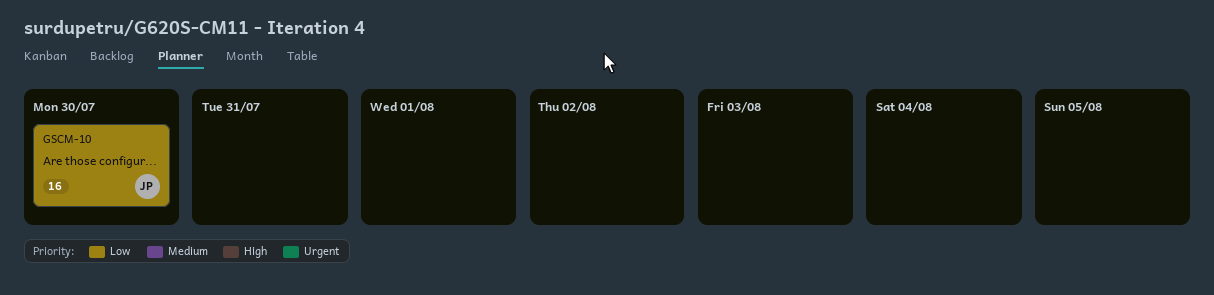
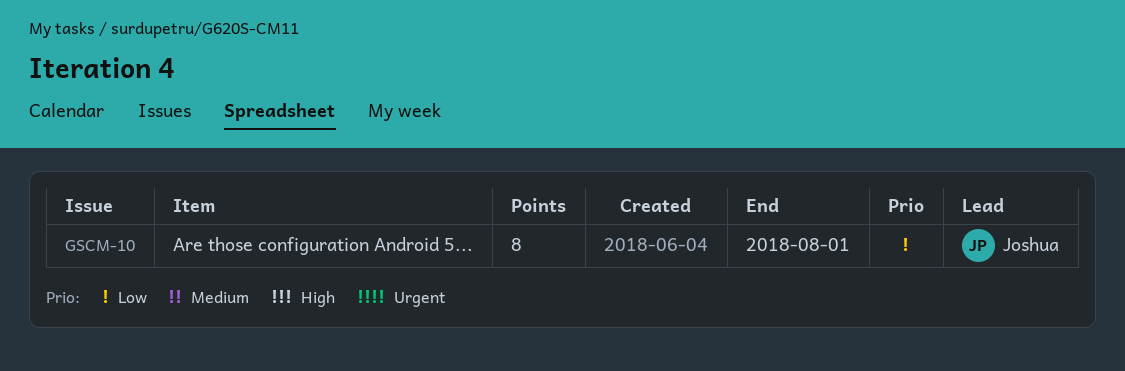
GSCM-10, estimate: 16 -> 8
GSCM-10, due: Jul 30 -> Aug 1

